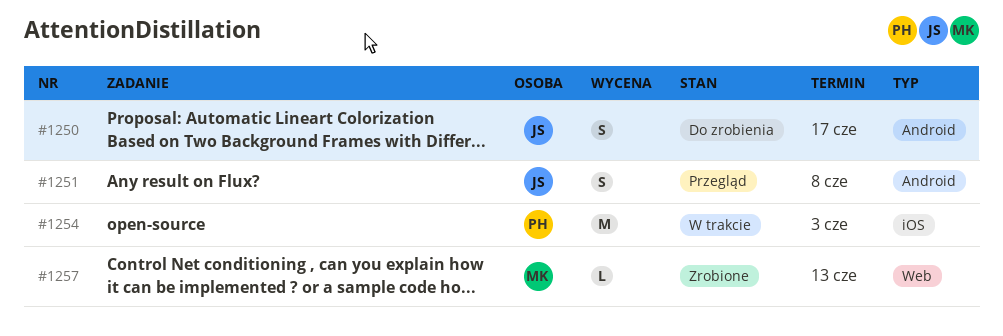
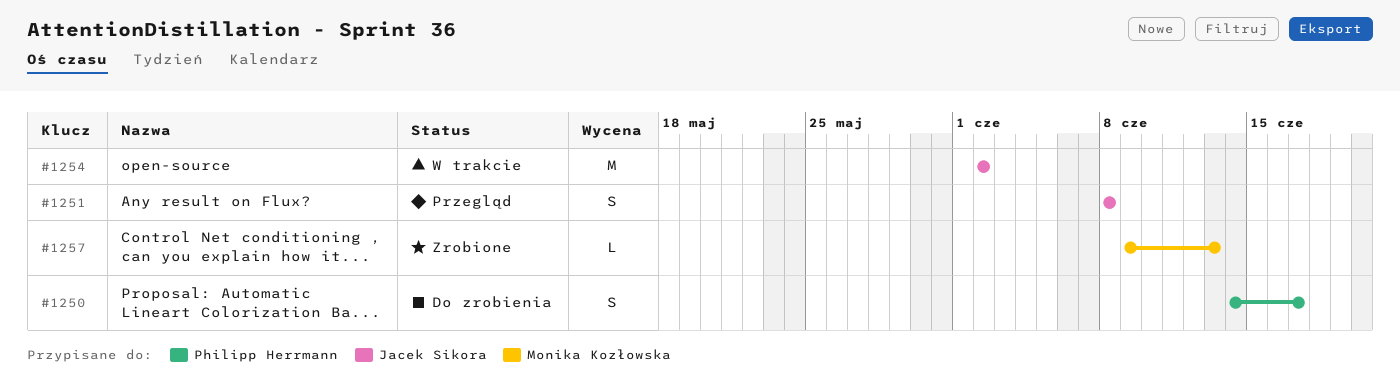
#1250, owner: Jacek Sikora -> Philipp Herrmann
#1254, owner: Philipp Herrmann -> Jacek Sikora
#1254, due: Jun 3 -> Jun 2

